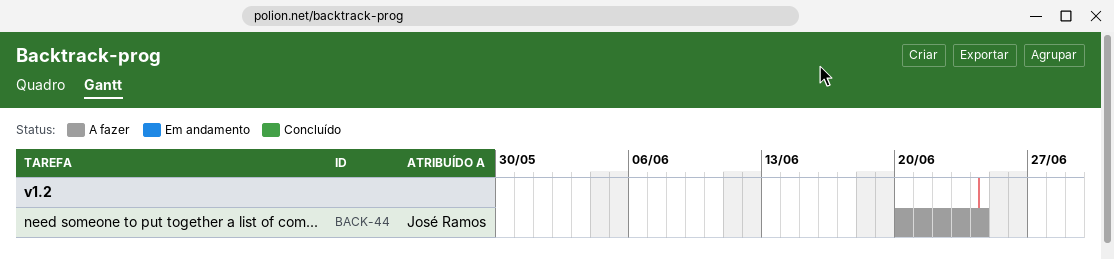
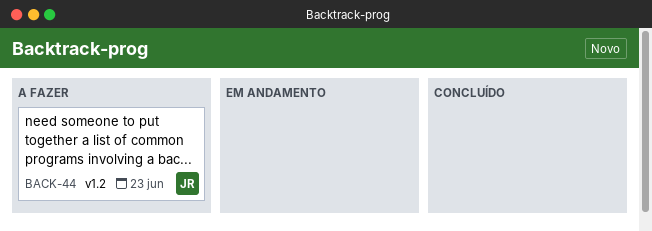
BACK-44, due: Jun 24 -> Jun 23

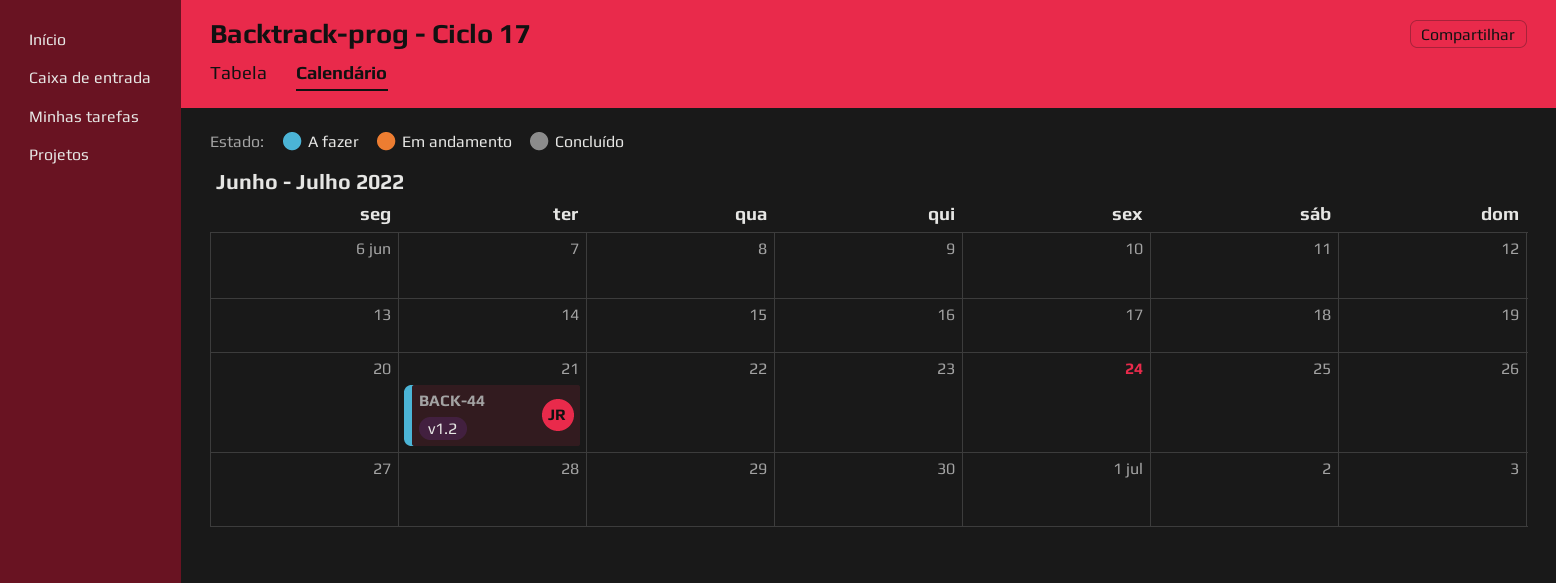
BACK-44, due: Jun 23 -> Jun 21

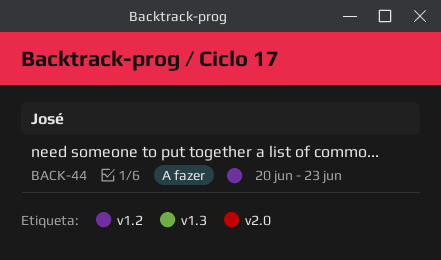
BACK-44, due: Jun 21 -> Jun 23

